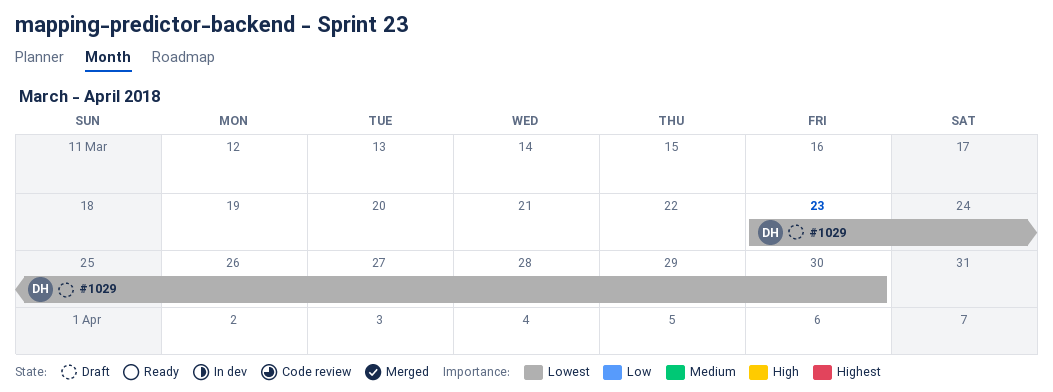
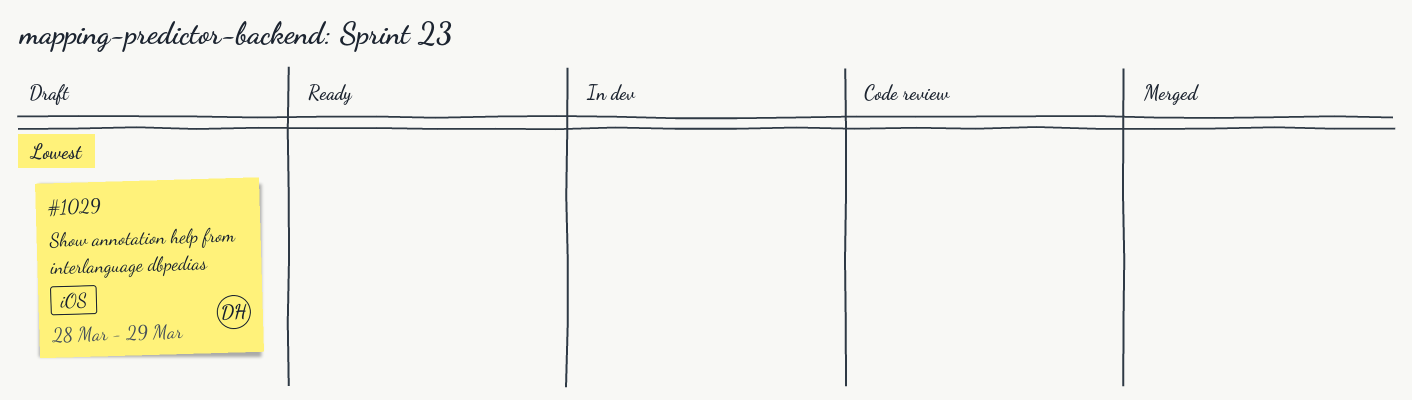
#1029, start: Mar 23 -> Mar 28
#1029, due: Mar 30 -> Mar 29

